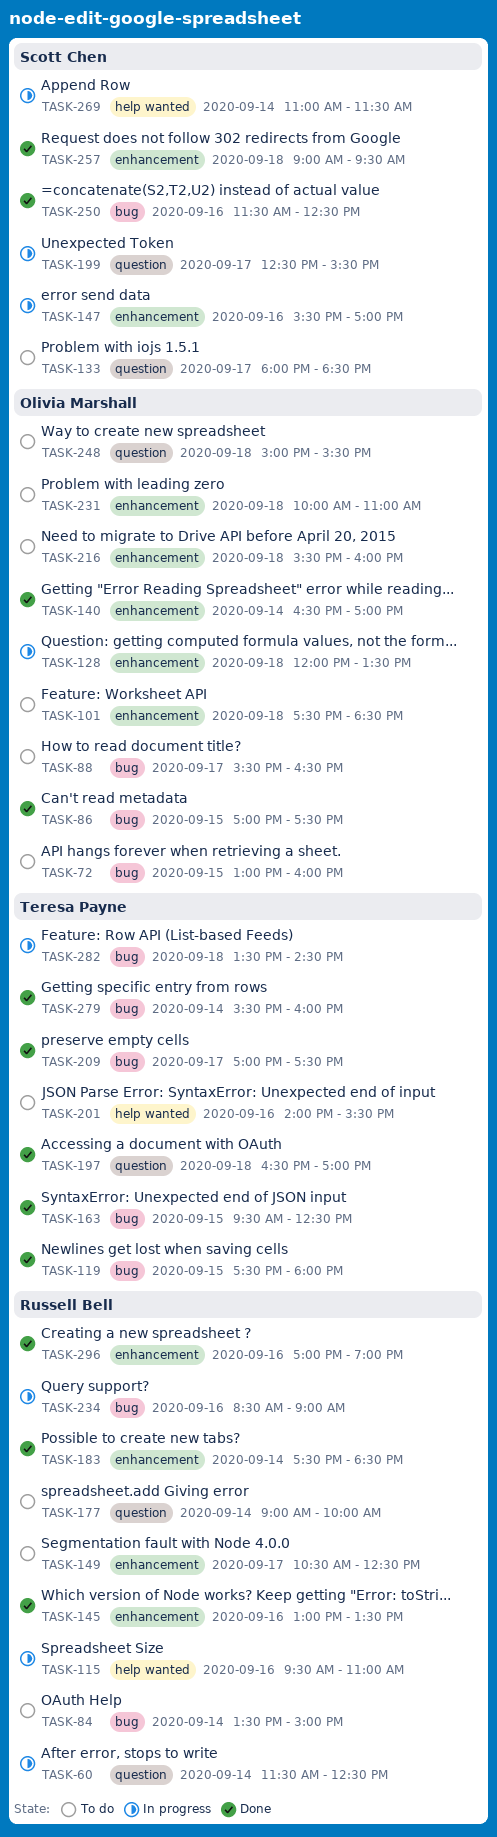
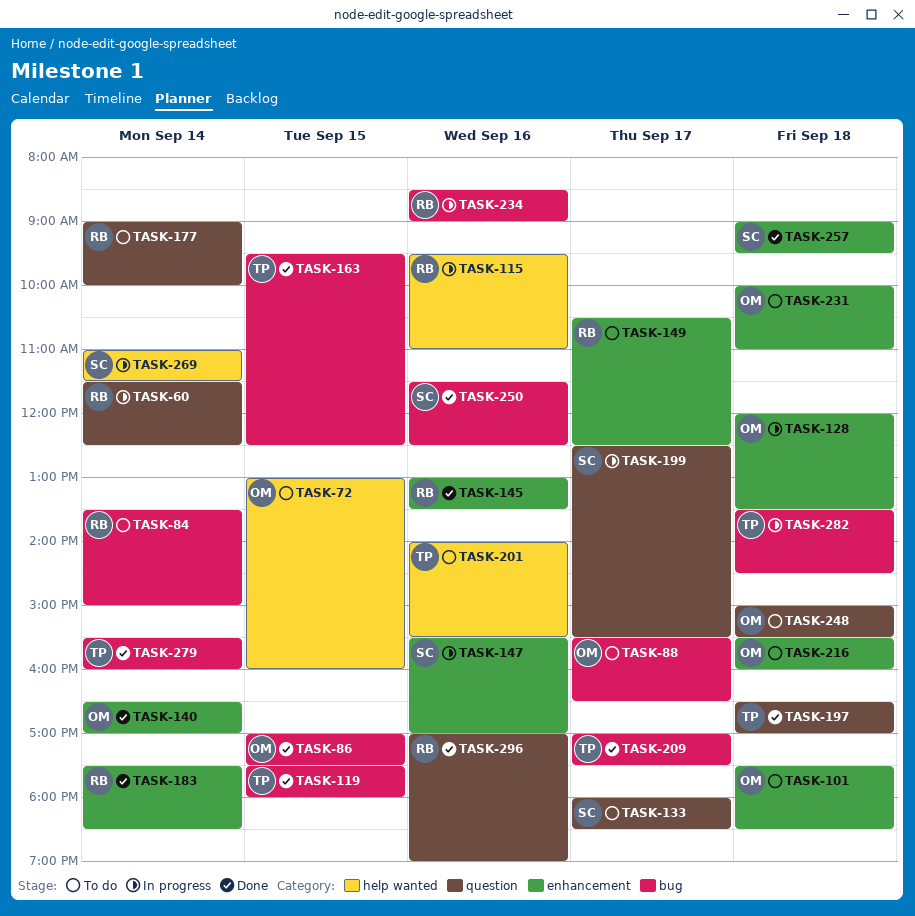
TASK-72, label: bug -> help wanted
TASK-296, label: enhancement -> question

